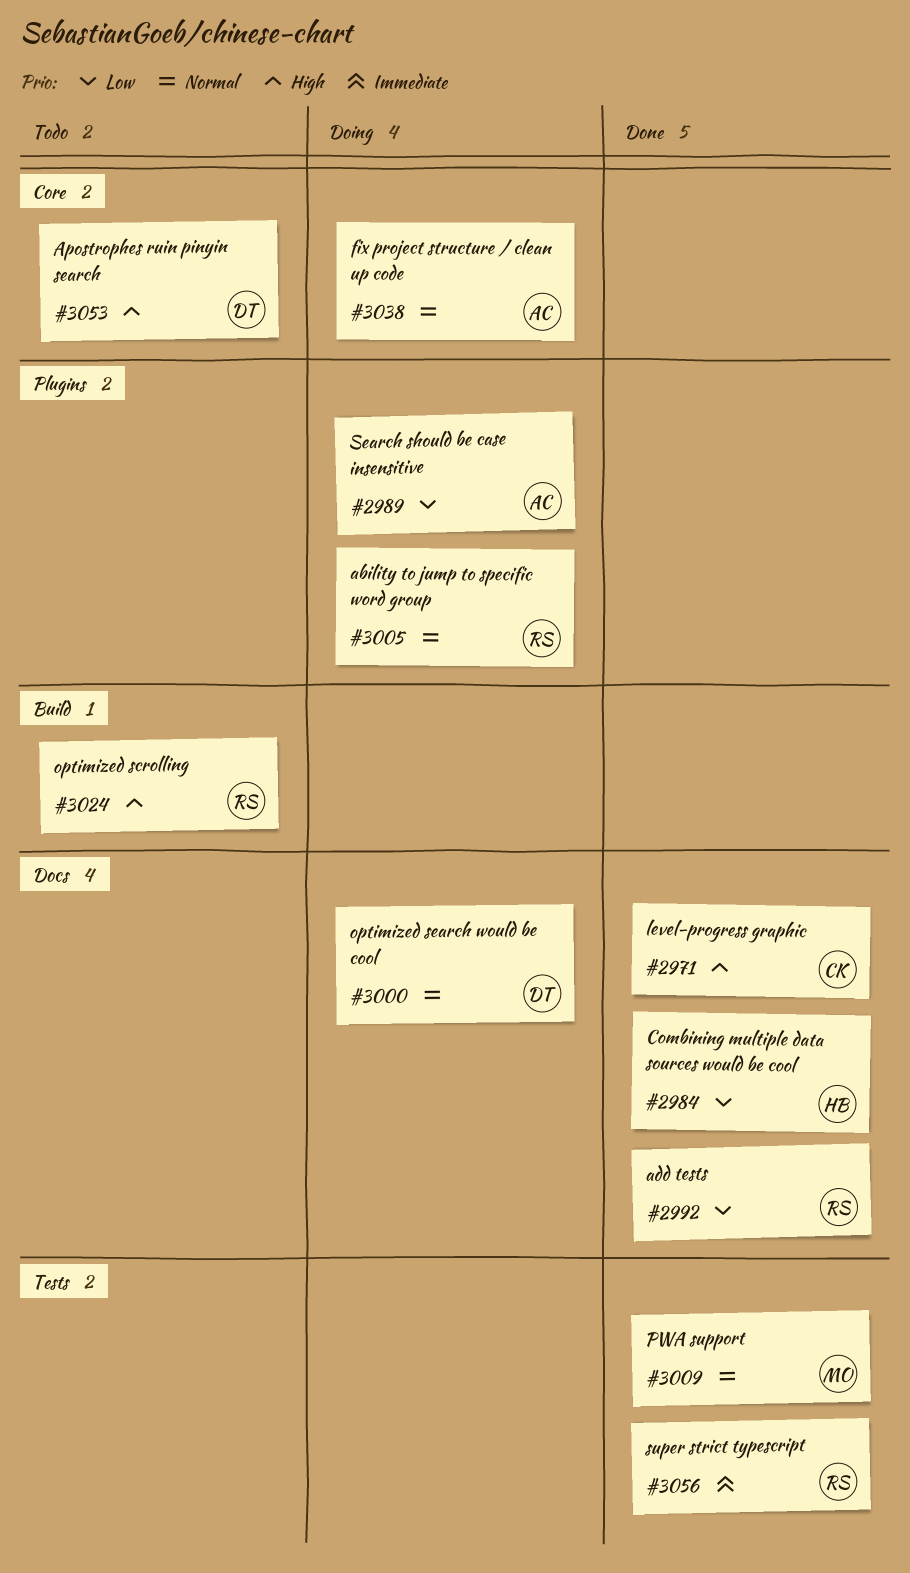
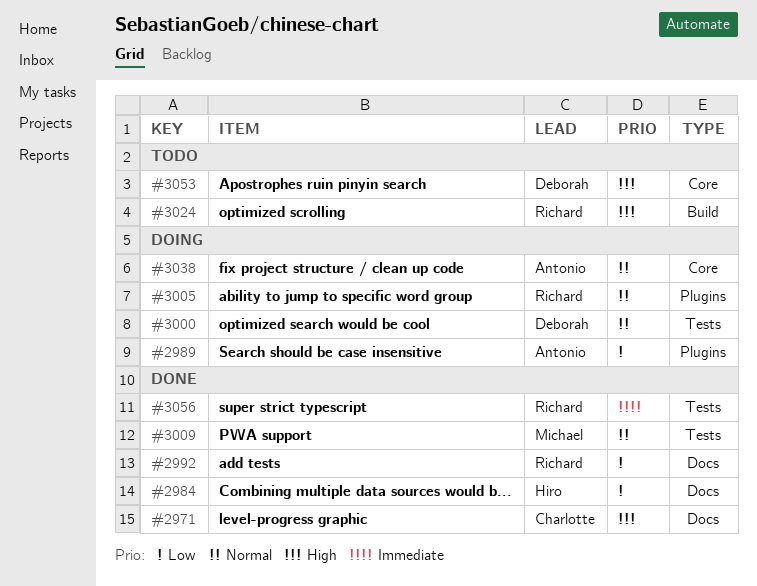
#3000, label: Docs -> Tests

